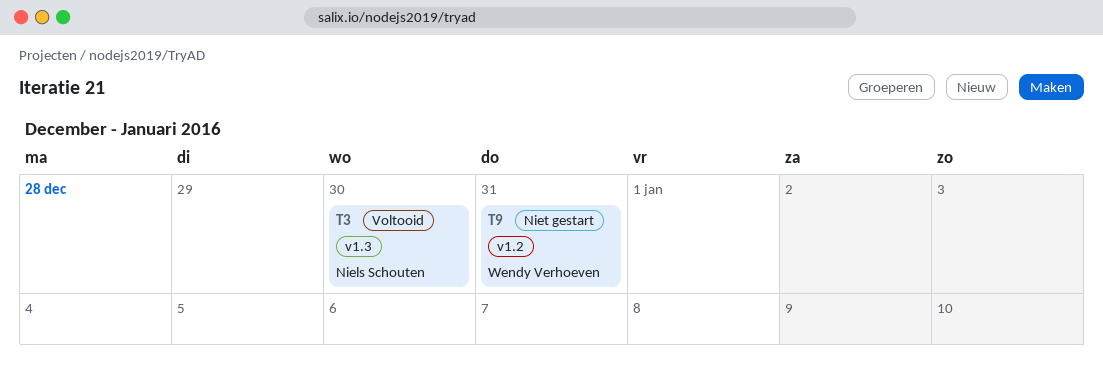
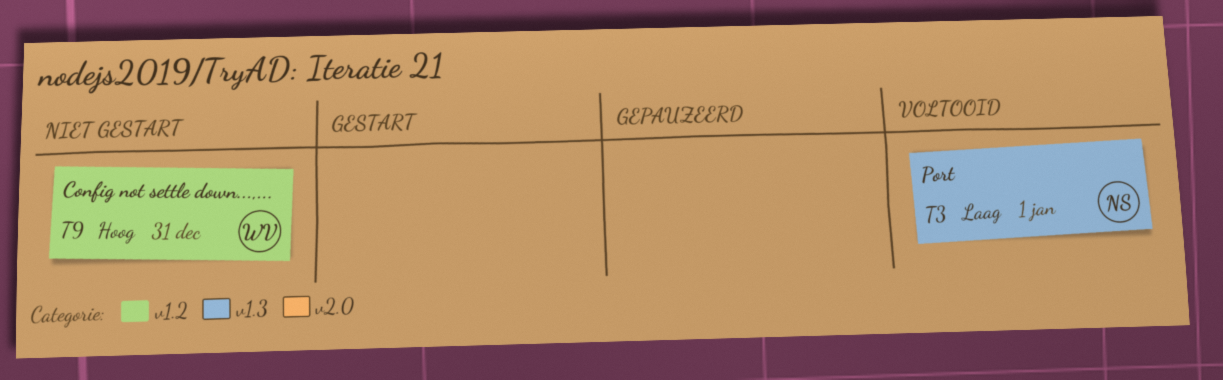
T3, due: Dec 30 -> Jan 1

